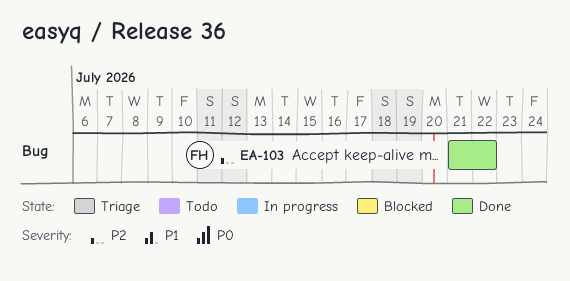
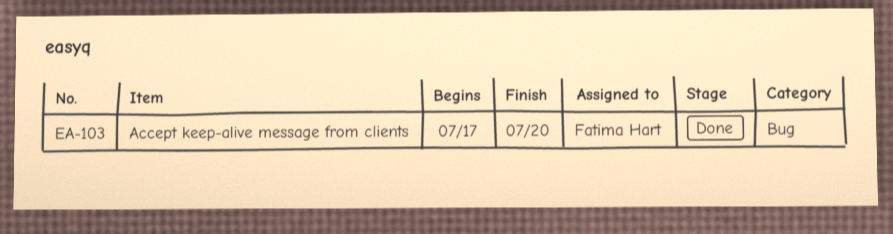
EA-103, start: Jul 21 -> Jul 17
EA-103, due: Jul 22 -> Jul 20

